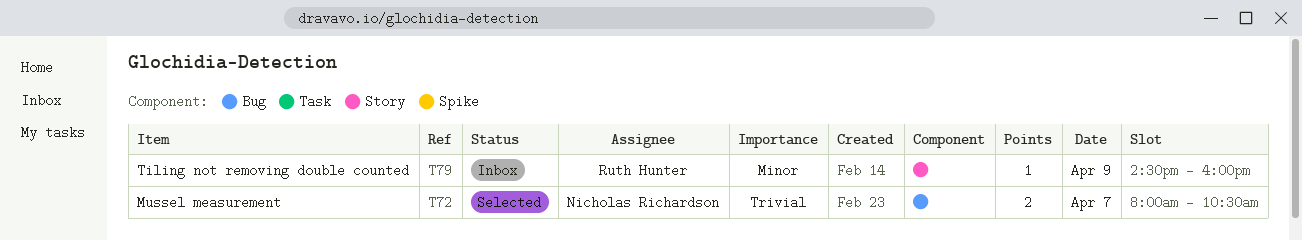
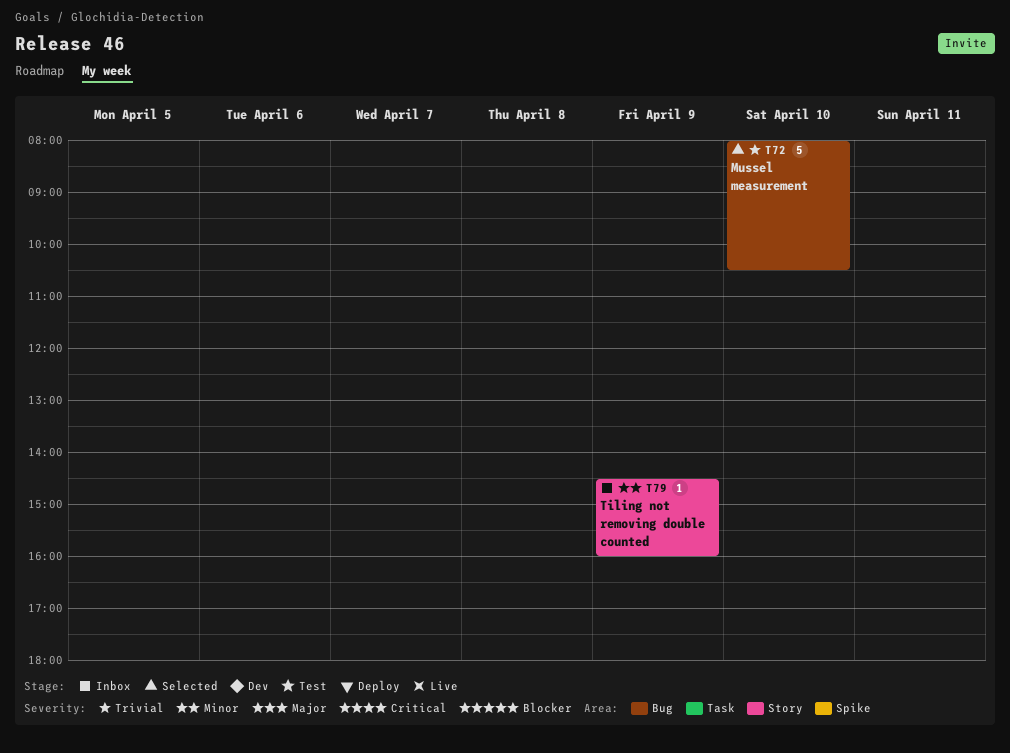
T72, estimate: 2 -> 5
T72, day: Apr 7 -> Apr 10

